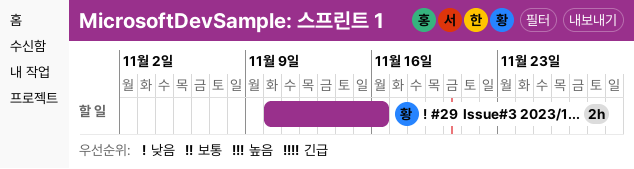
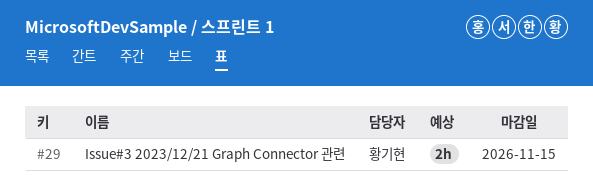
#29, due: Nov 16 -> Nov 15

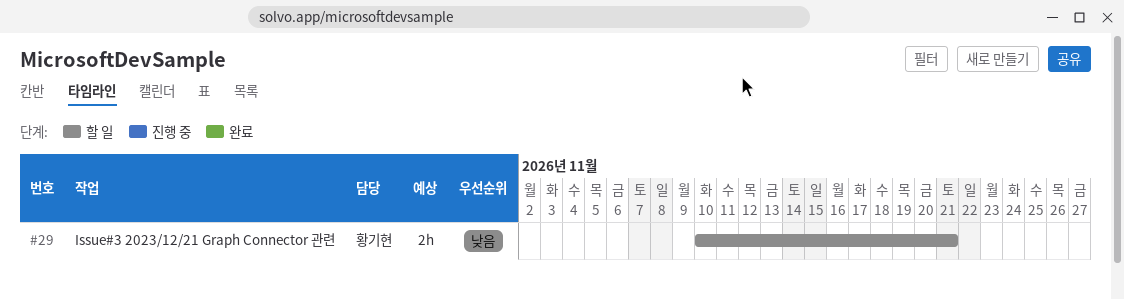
#29, due: Nov 15 -> Nov 21

